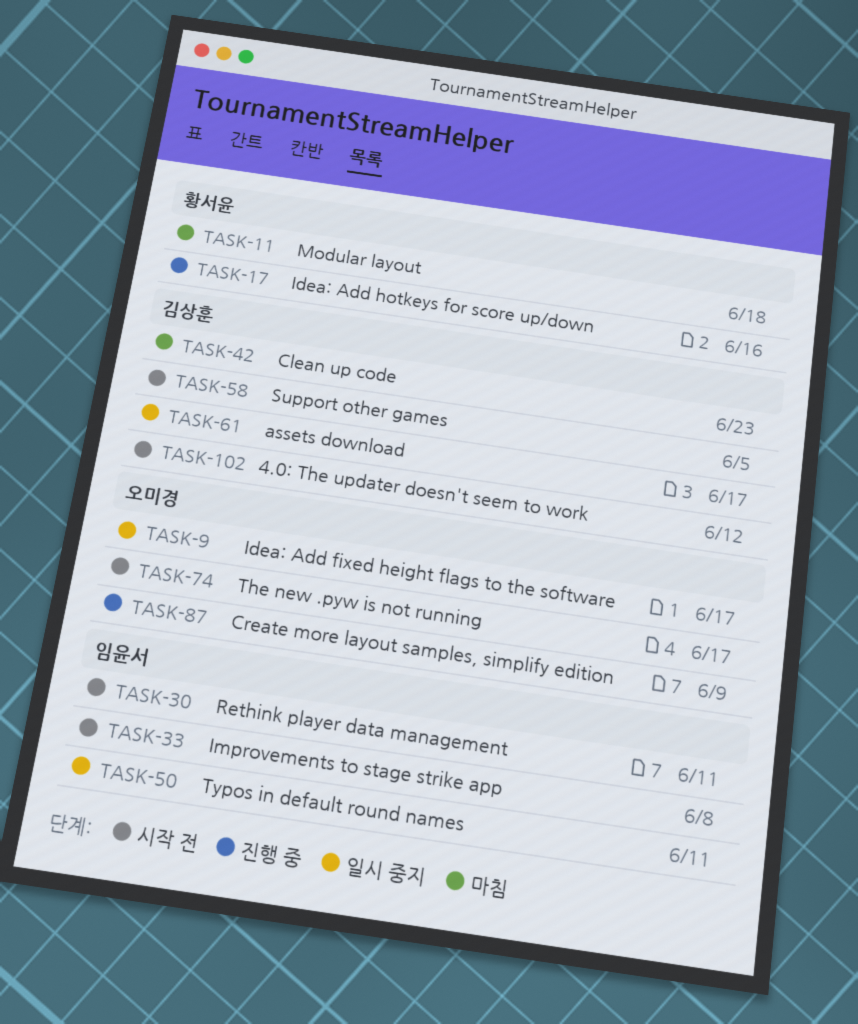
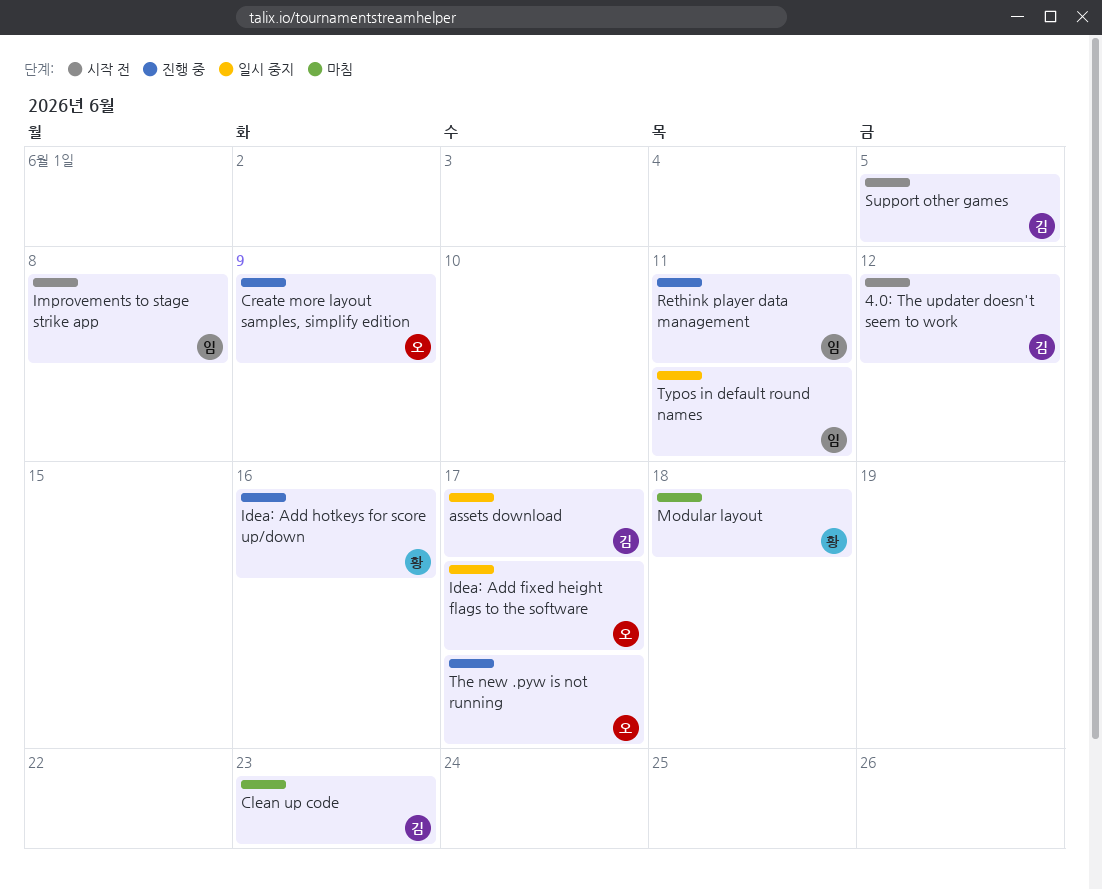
Rethink player data management, status: 시작 전 -> 진행 중
The new .pyw is not running, status: 시작 전 -> 진행 중

